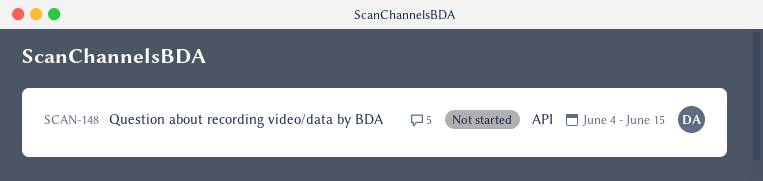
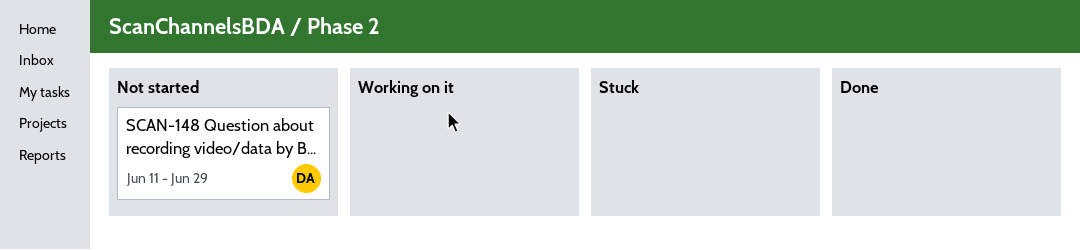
SCAN-148, start: Jun 4 -> Jun 11
SCAN-148, due: Jun 15 -> Jun 29

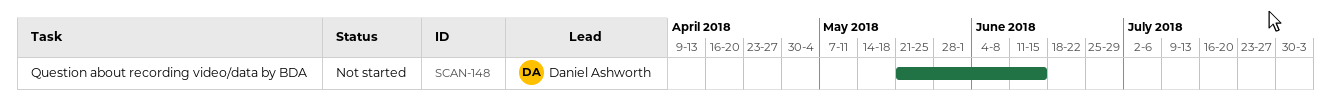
SCAN-148, start: Jun 11 -> May 21
SCAN-148, due: Jun 29 -> Jun 15

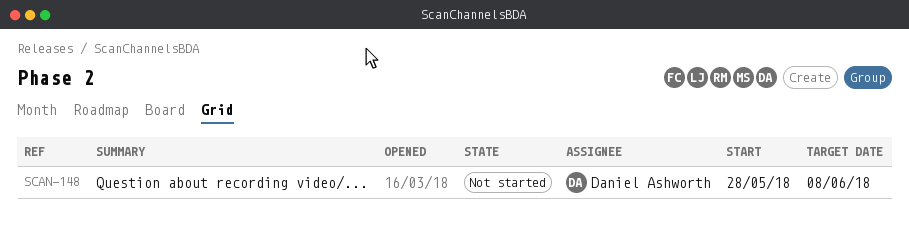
SCAN-148, start: May 21 -> May 28
SCAN-148, due: Jun 15 -> Jun 8

